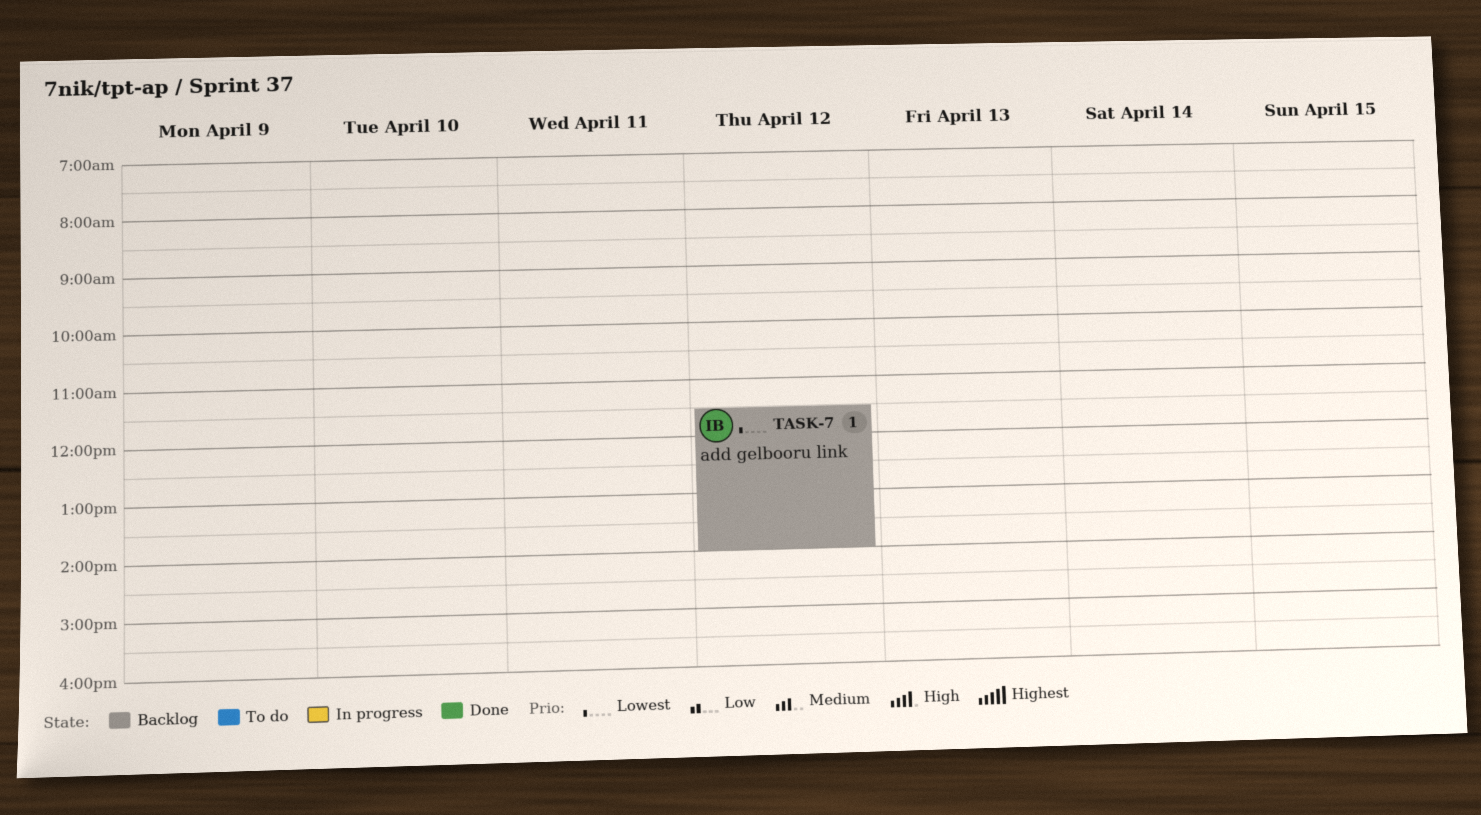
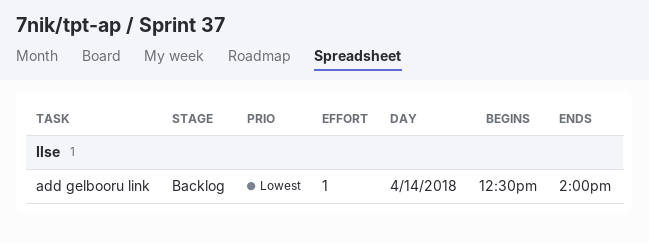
add gelbooru link, day: Apr 12 -> Apr 14
add gelbooru link, begins: 11:30 -> 12:30

